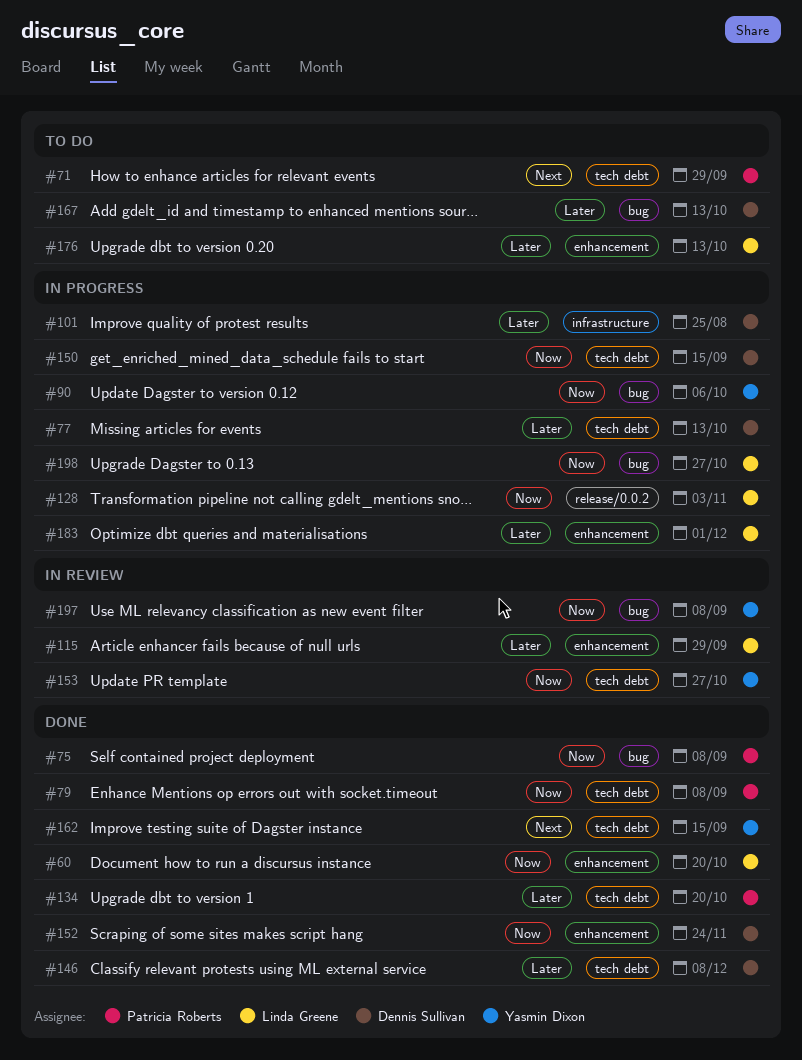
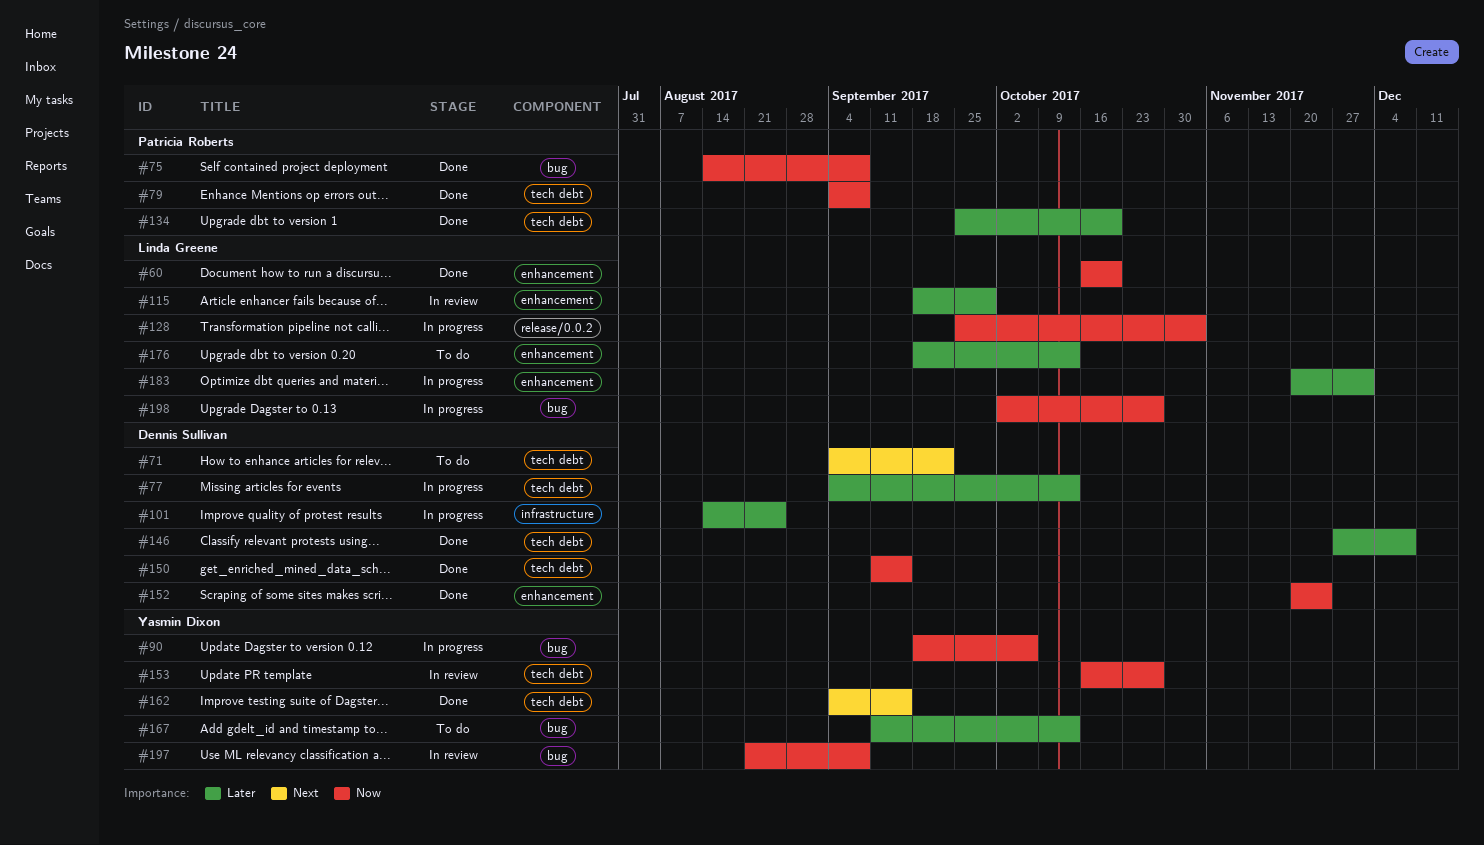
#71, owner: Patricia Roberts -> Dennis Sullivan
#71, due: Sep 29 -> Sep 22
#150, status: In progress -> Done
#167, owner: Dennis Sullivan -> Yasmin Dixon

